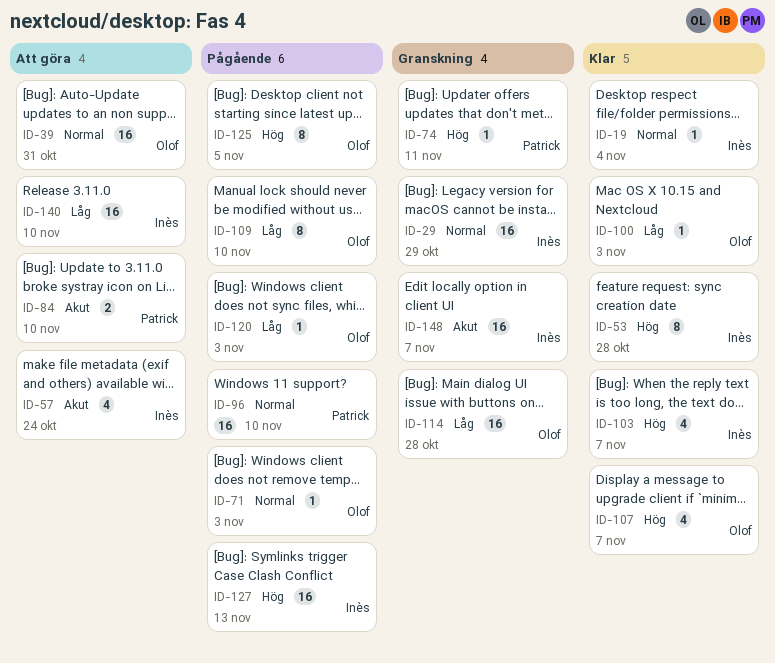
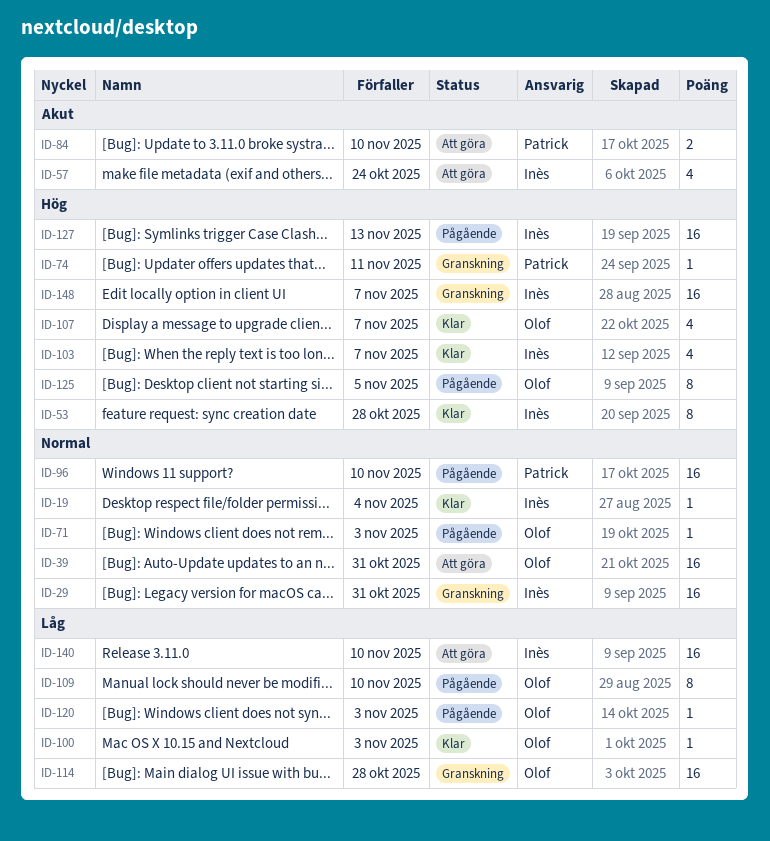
ID-29, due: Oct 29 -> Oct 31
ID-148, priority: Akut -> Hög

